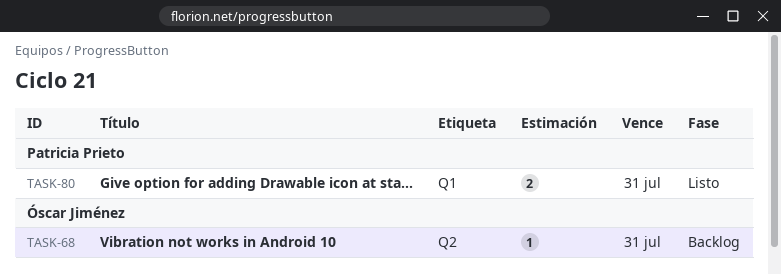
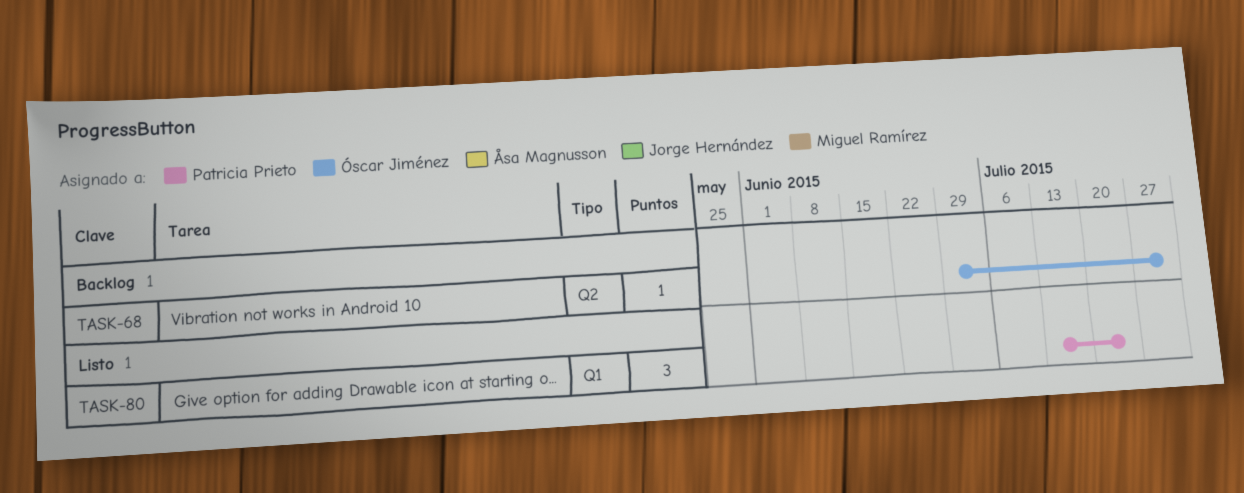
TASK-80, estimate: 2 -> 3
TASK-80, due: Jul 31 -> Jul 24

